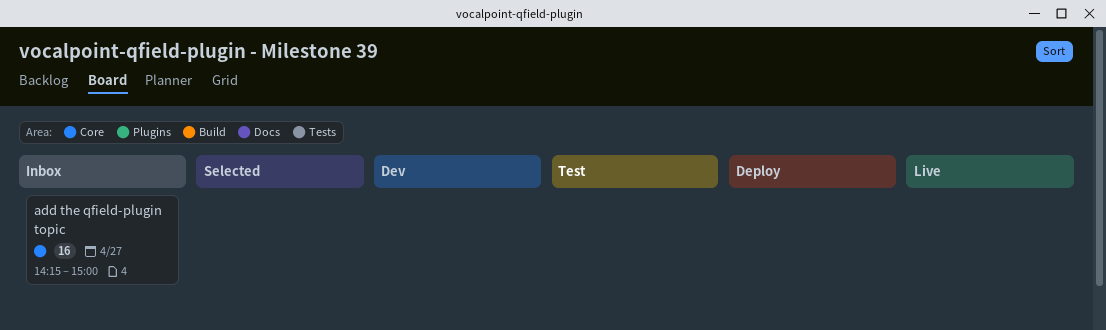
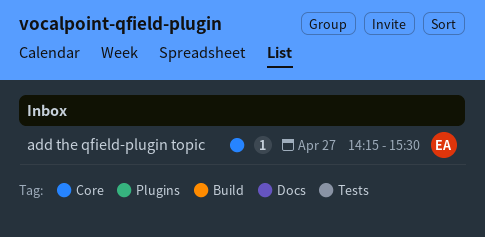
add the qfield-plugin topic, estimate: 16 -> 1
add the qfield-plugin topic, ends: 15:00 -> 15:30

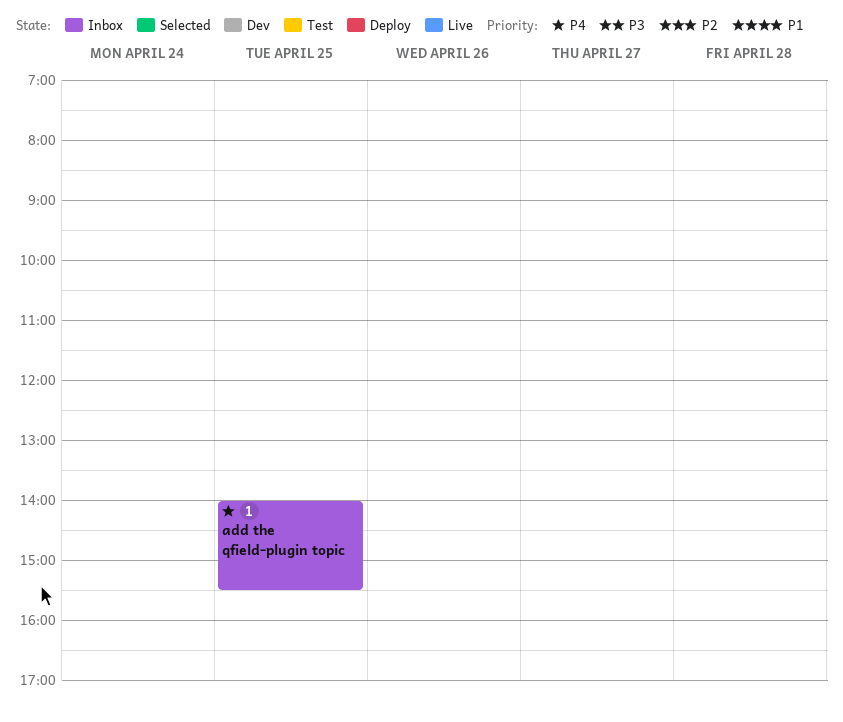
add the qfield-plugin topic, day: Apr 27 -> Apr 25
add the qfield-plugin topic, begins: 14:15 -> 14:00

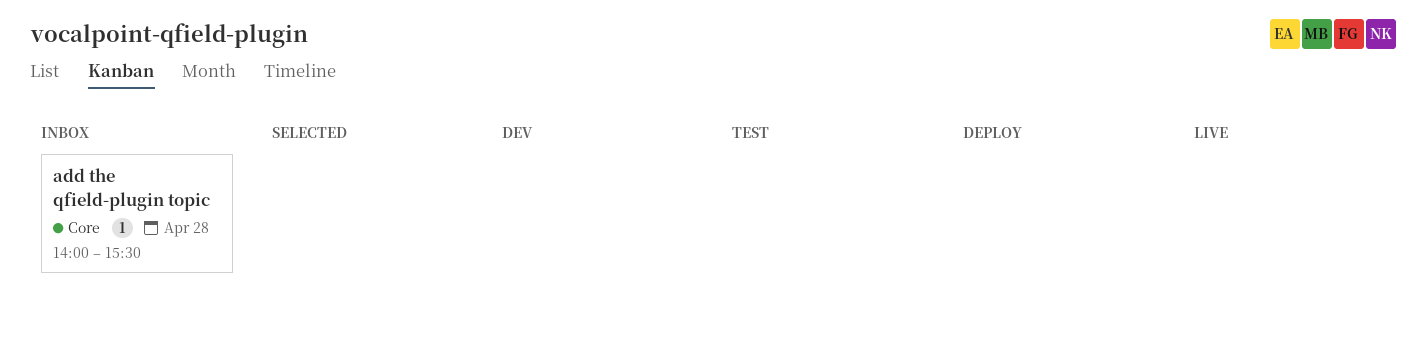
add the qfield-plugin topic, day: Apr 25 -> Apr 28

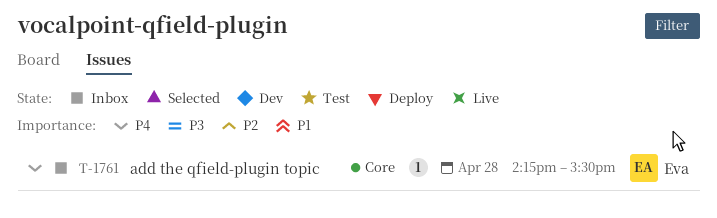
add the qfield-plugin topic, begins: 14:00 -> 14:15

